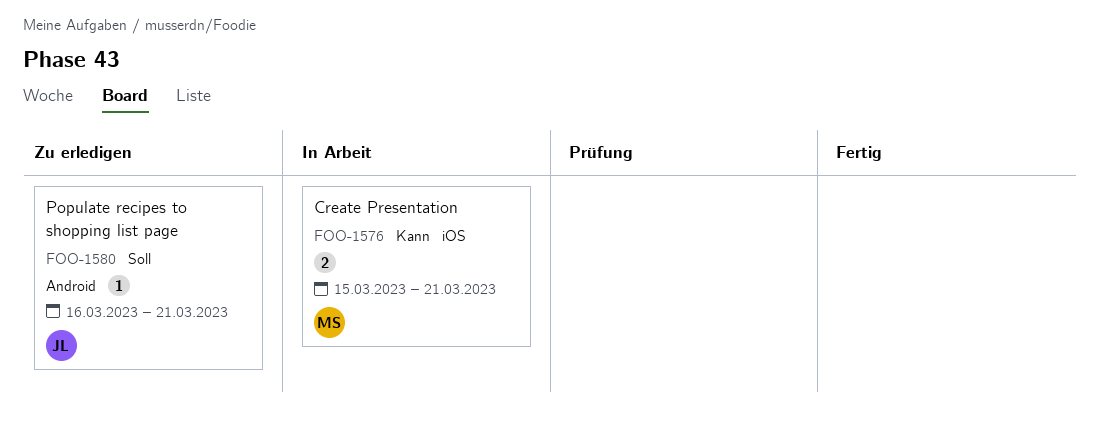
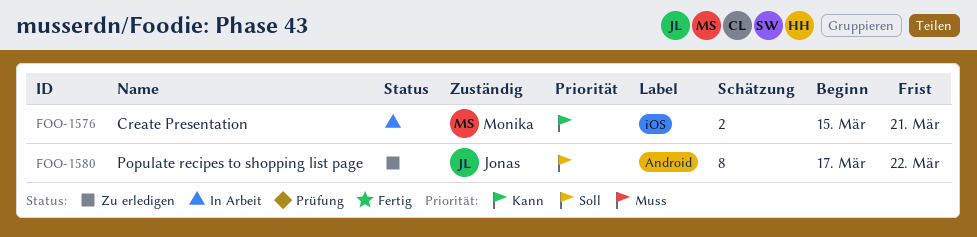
FOO-1580, estimate: 1 -> 8
FOO-1580, start: Mar 16 -> Mar 17
FOO-1580, due: Mar 21 -> Mar 22

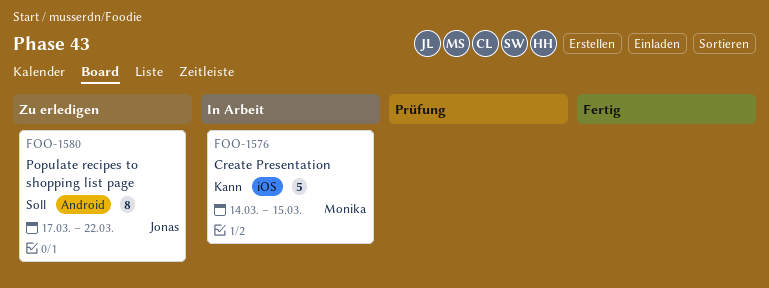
FOO-1576, estimate: 2 -> 5
FOO-1576, start: Mar 15 -> Mar 14
FOO-1576, due: Mar 21 -> Mar 15

